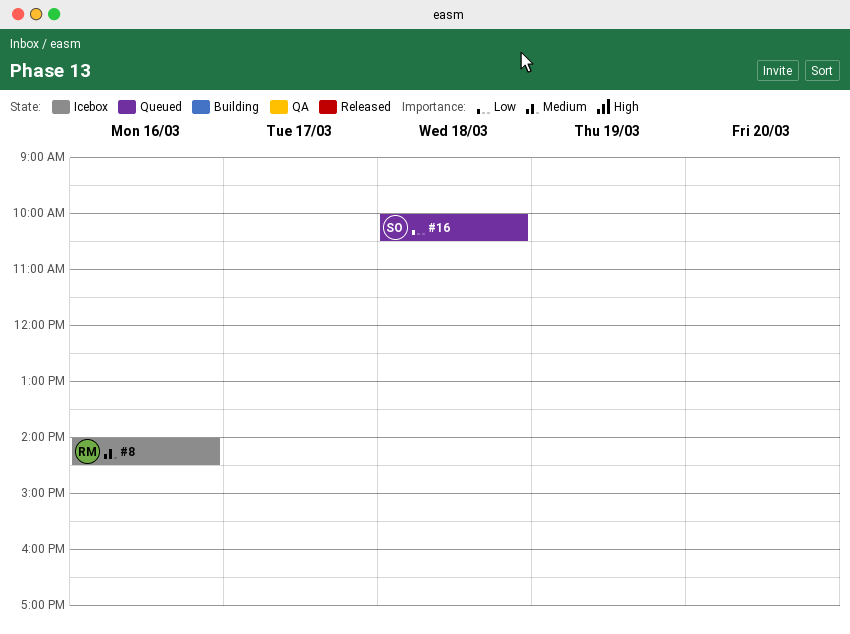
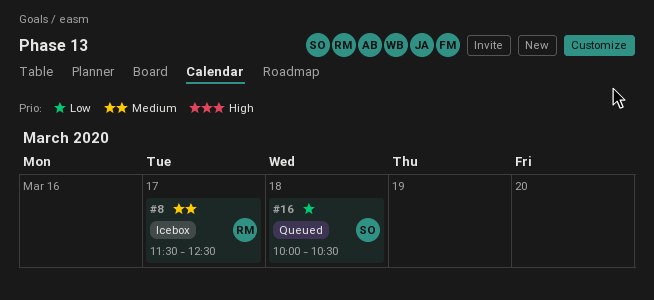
#8, day: Mar 16 -> Mar 17
#8, begins: 14:00 -> 11:30
#8, ends: 14:30 -> 12:30

